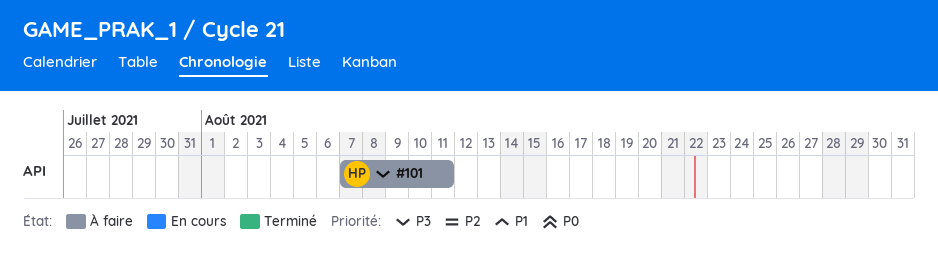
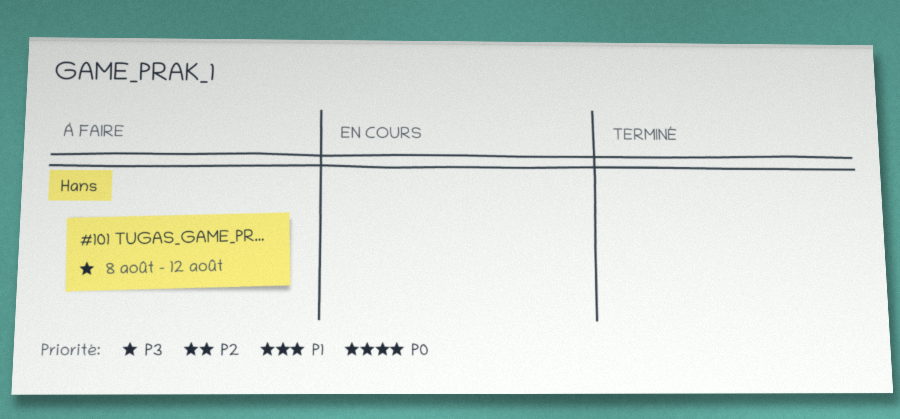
#101, start: Aug 7 -> Aug 8
#101, due: Aug 11 -> Aug 12

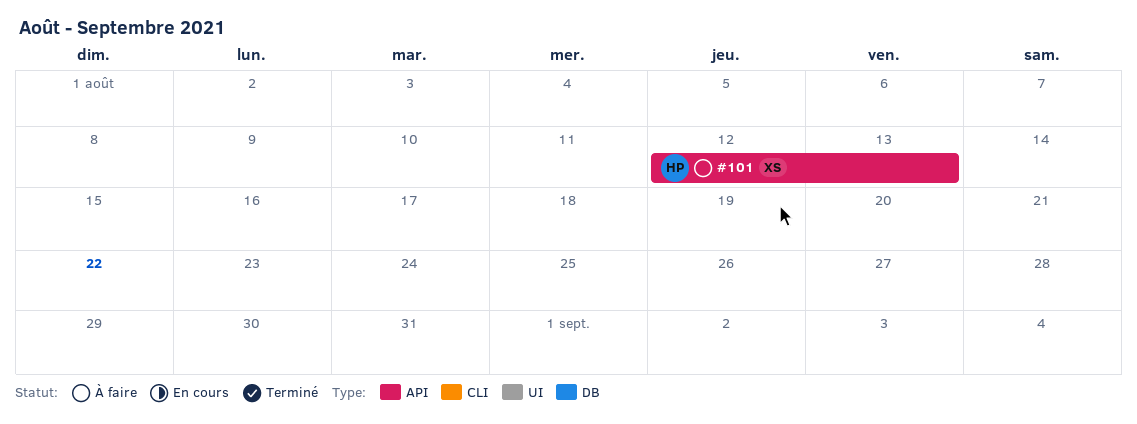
#101, start: Aug 8 -> Aug 12
#101, due: Aug 12 -> Aug 13

